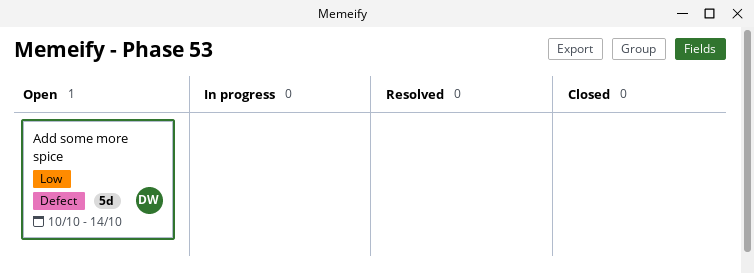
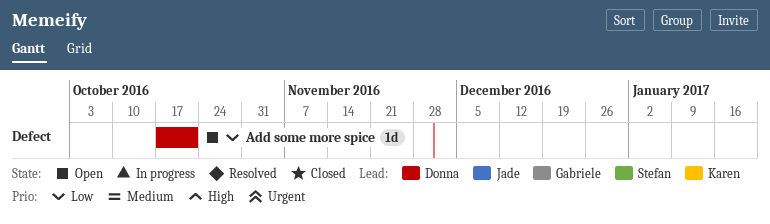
Add some more spice, estimate: 5d -> 1d
Add some more spice, start: Oct 10 -> Oct 17
Add some more spice, due: Oct 14 -> Oct 21

